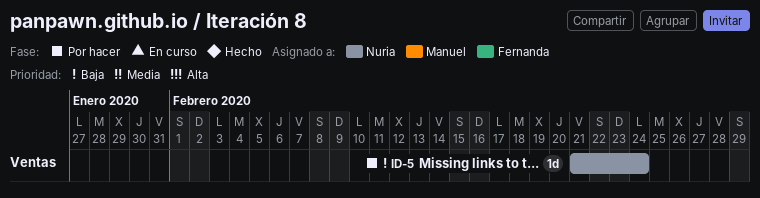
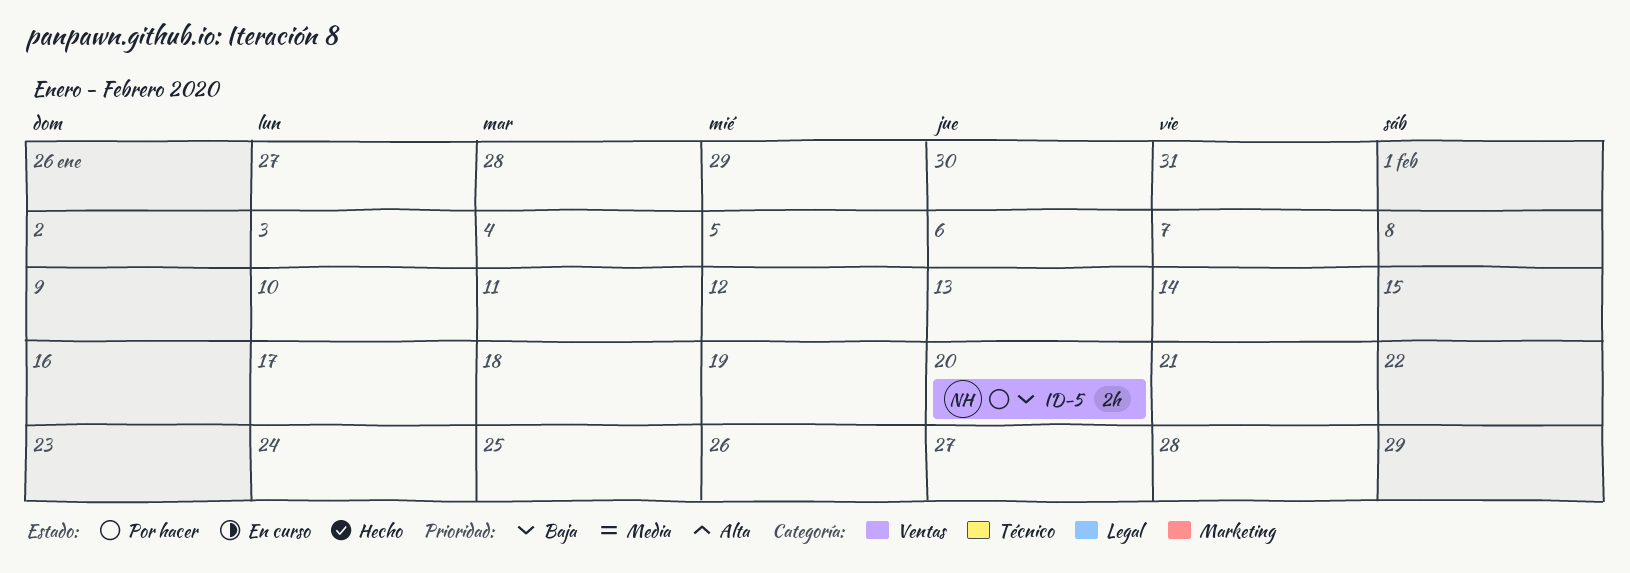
ID-5, estimate: 1d -> 2h
ID-5, start: Feb 21 -> Feb 20
ID-5, due: Feb 24 -> Feb 20

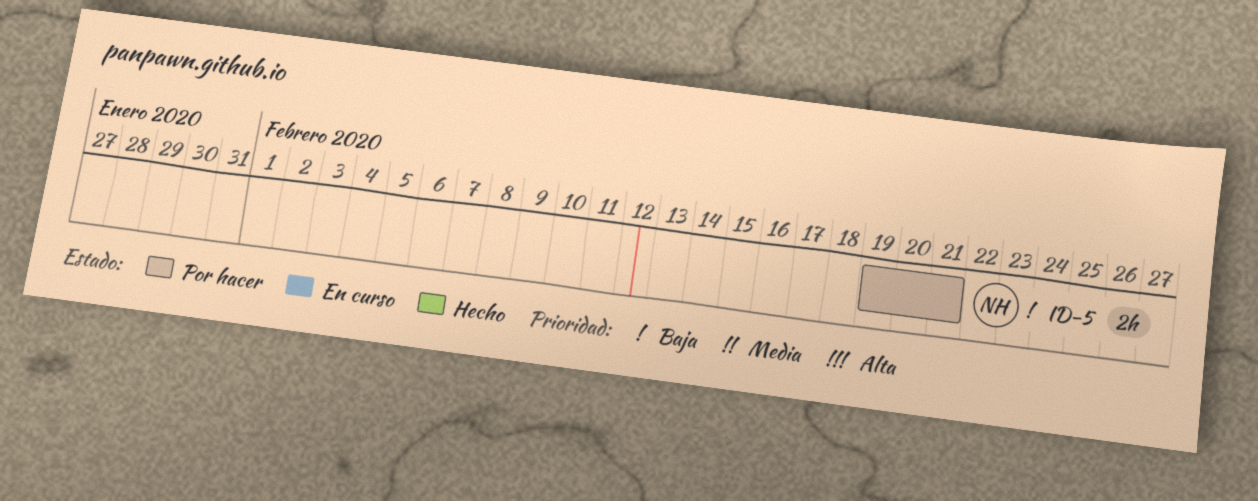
ID-5, start: Feb 20 -> Feb 19
ID-5, due: Feb 20 -> Feb 21

